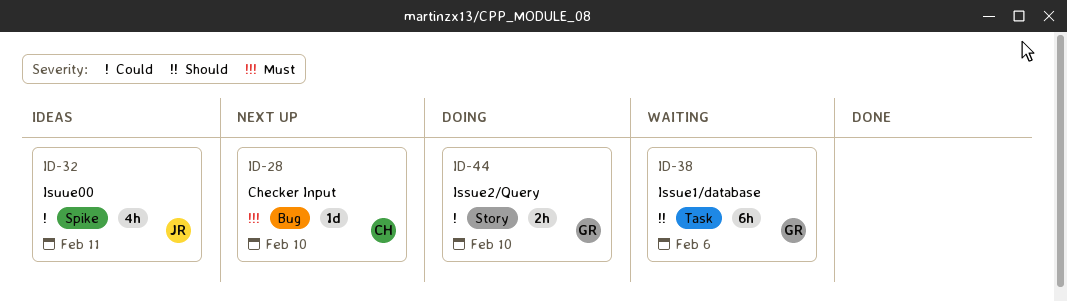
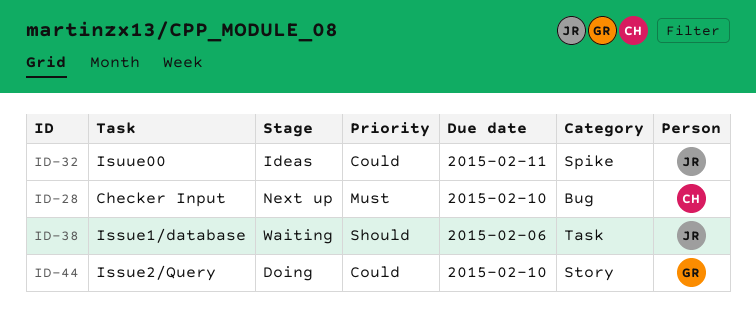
ID-38, owner: GR -> JR

